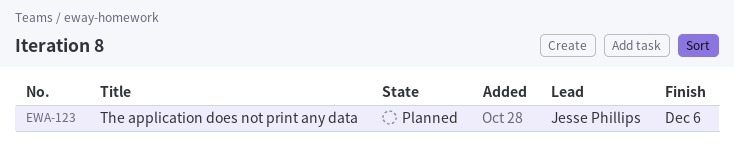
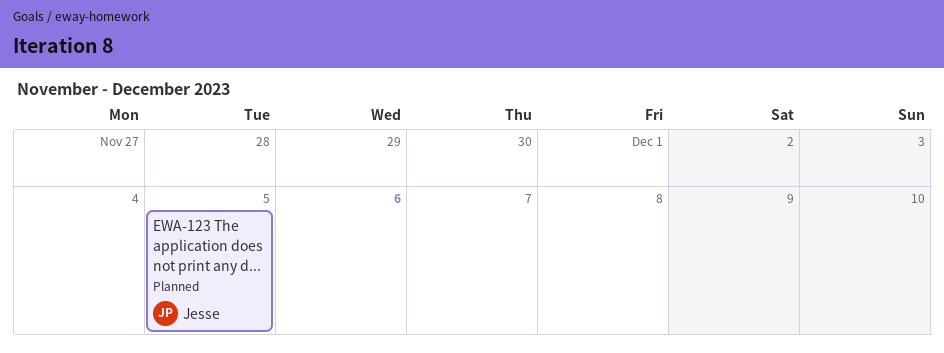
EWA-123, due: Dec 6 -> Dec 5

